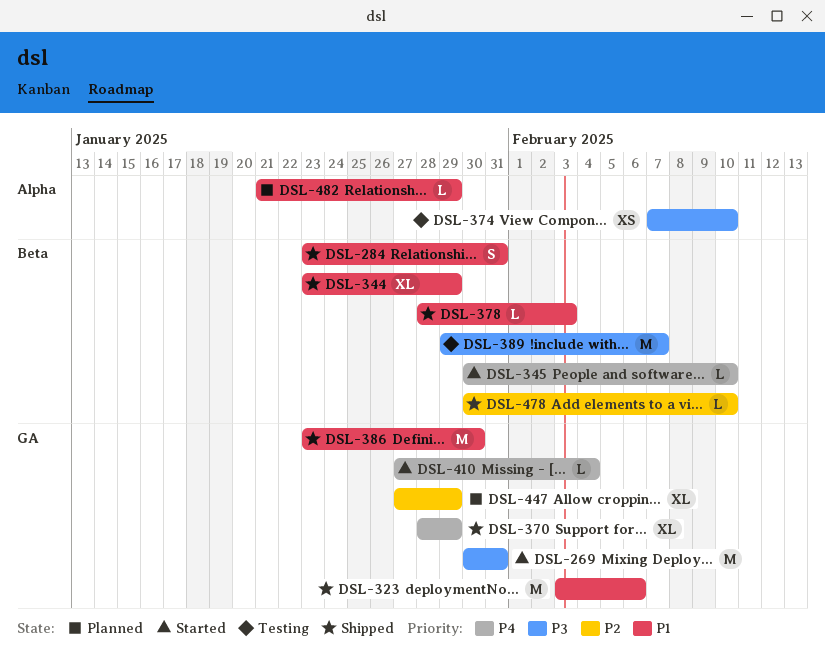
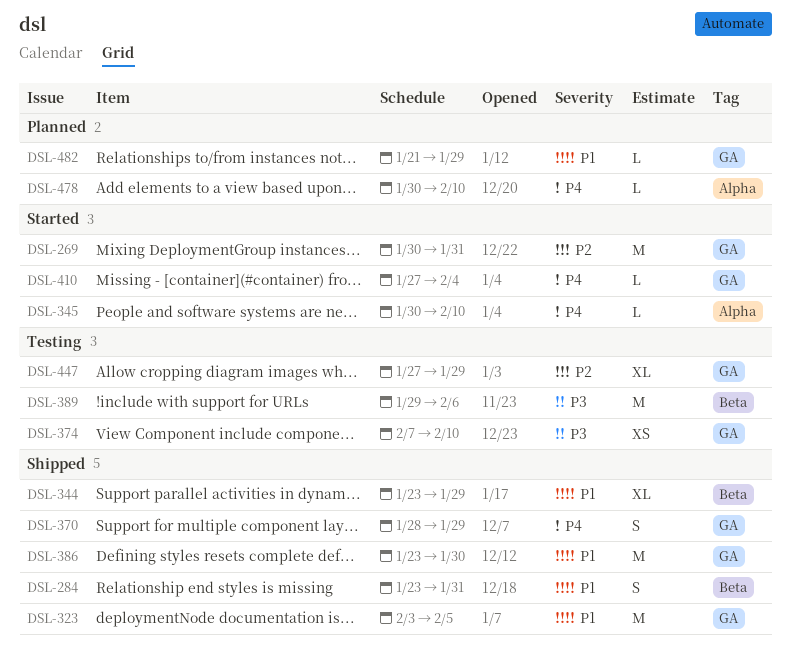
DSL-269, priority: P3 -> P2
DSL-323, due: Feb 6 -> Feb 5
DSL-345, label: Beta -> Alpha
DSL-370, estimate: XL -> S
DSL-374, label: Alpha -> GA
DSL-378: present -> none
DSL-389, due: Feb 7 -> Feb 6
DSL-447, status: Planned -> Testing
DSL-478, status: Shipped -> Planned
DSL-478, priority: P2 -> P4
DSL-478, label: Beta -> Alpha
DSL-482, label: Alpha -> GA

